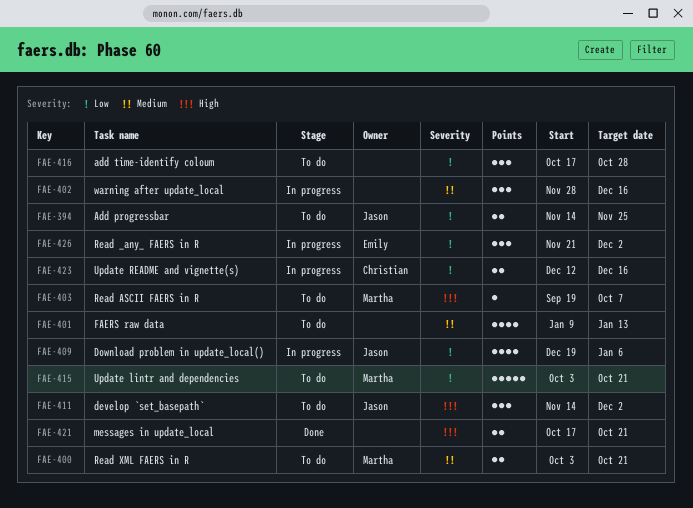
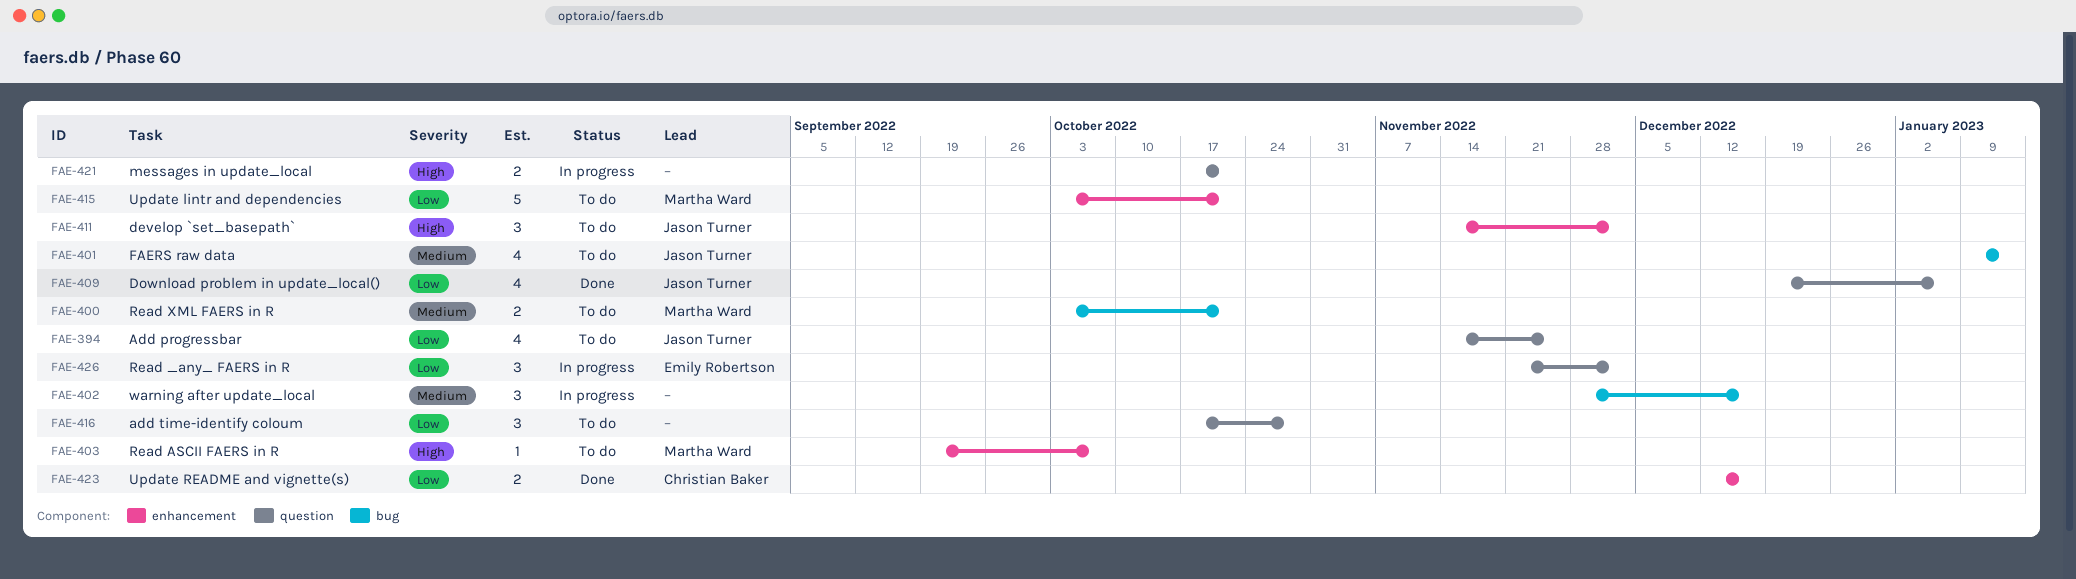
FAE-394, estimate: 2 -> 4
FAE-401, owner: none -> Jason Turner
FAE-409, status: In progress -> Done
FAE-421, status: Done -> In progress
FAE-423, status: In progress -> Done

